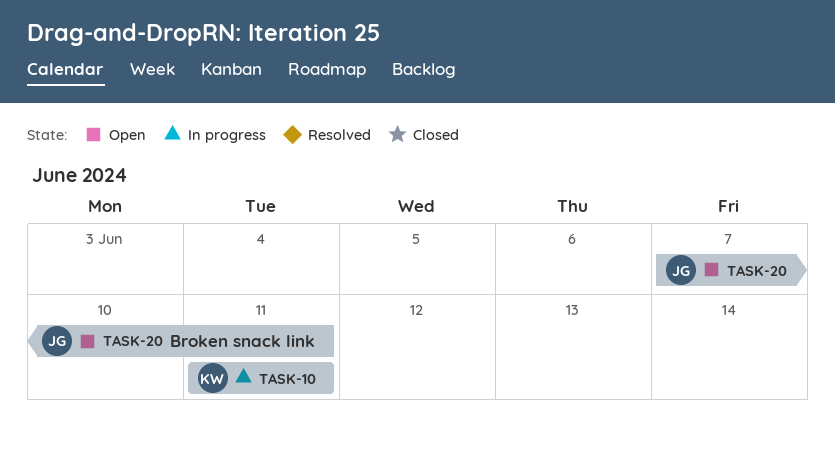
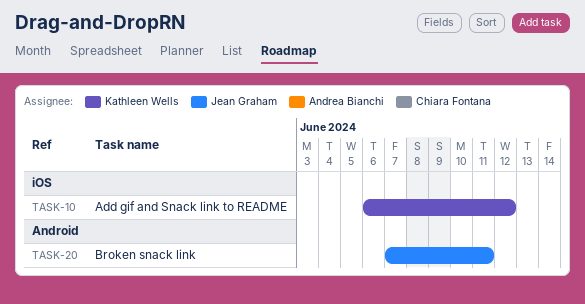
TASK-10, start: Jun 11 -> Jun 6
TASK-10, due: Jun 11 -> Jun 12

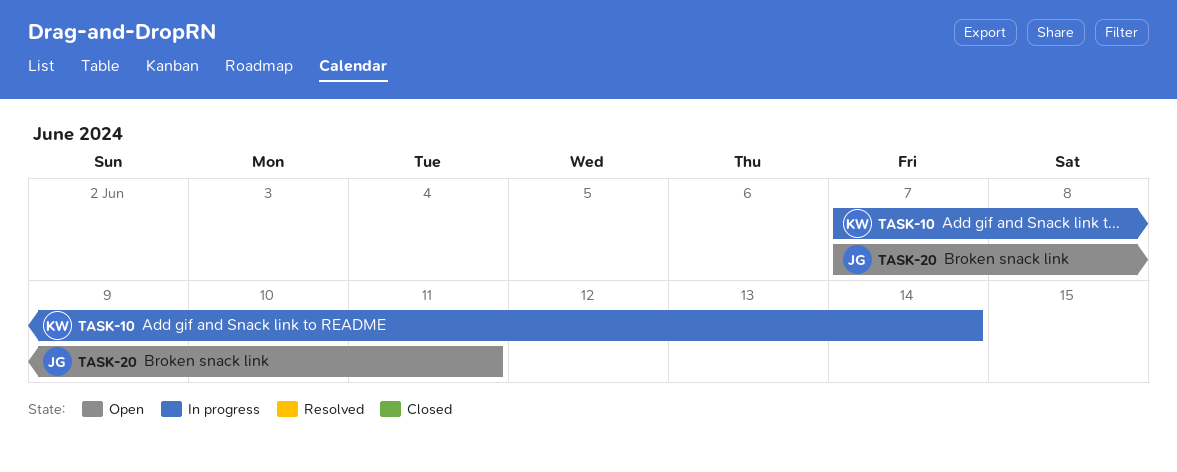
TASK-10, start: Jun 6 -> Jun 7
TASK-10, due: Jun 12 -> Jun 14

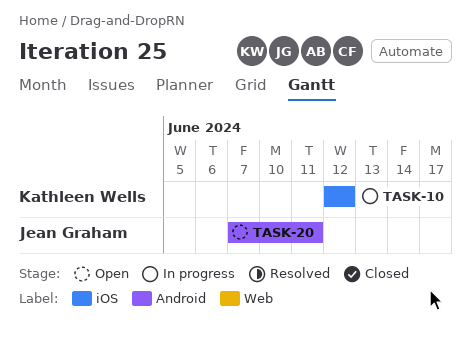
TASK-10, start: Jun 7 -> Jun 12
TASK-10, due: Jun 14 -> Jun 12

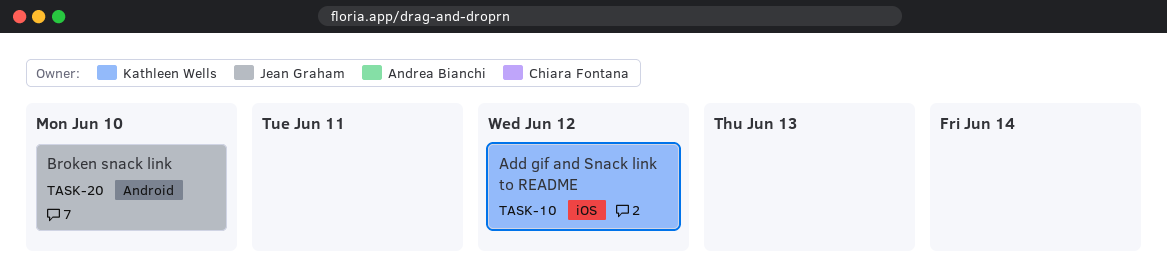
TASK-20, due: Jun 11 -> Jun 10

